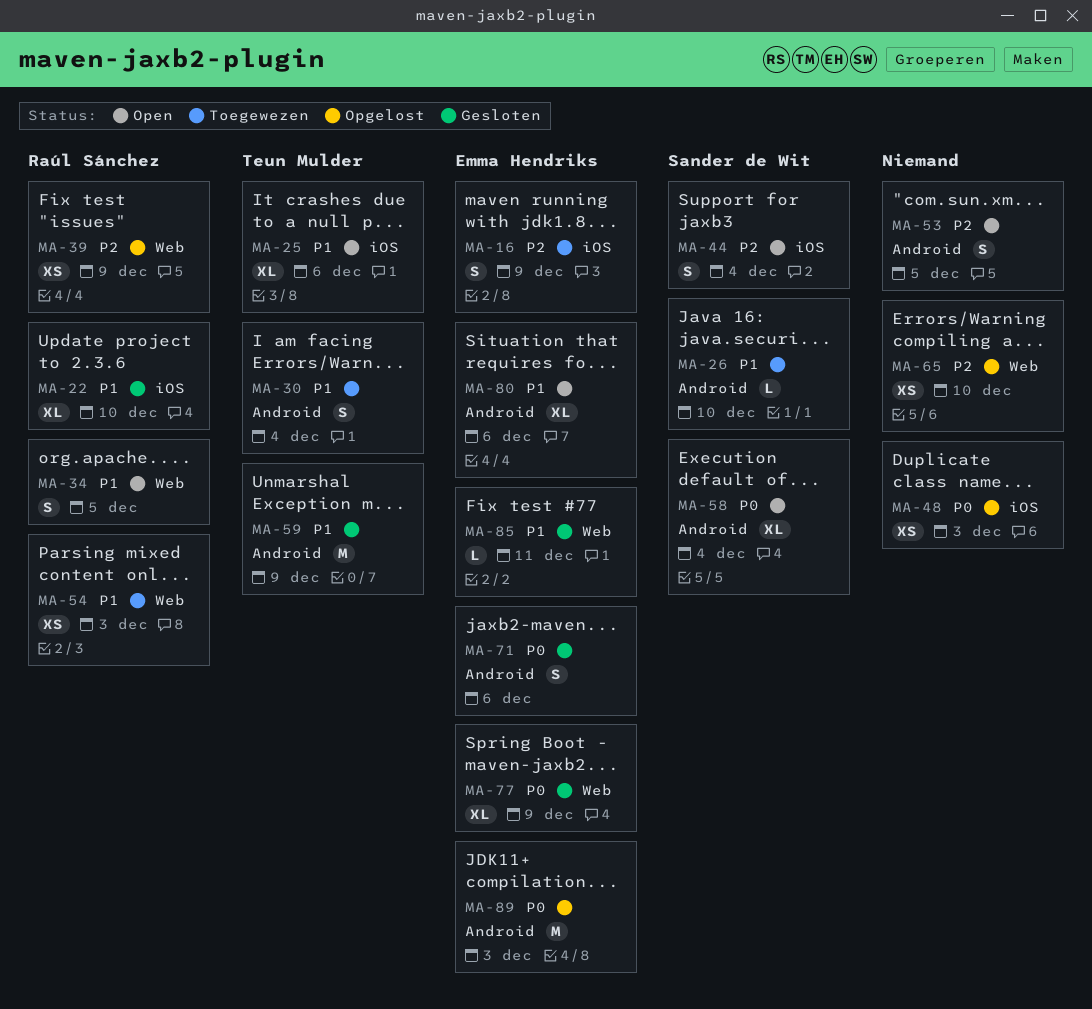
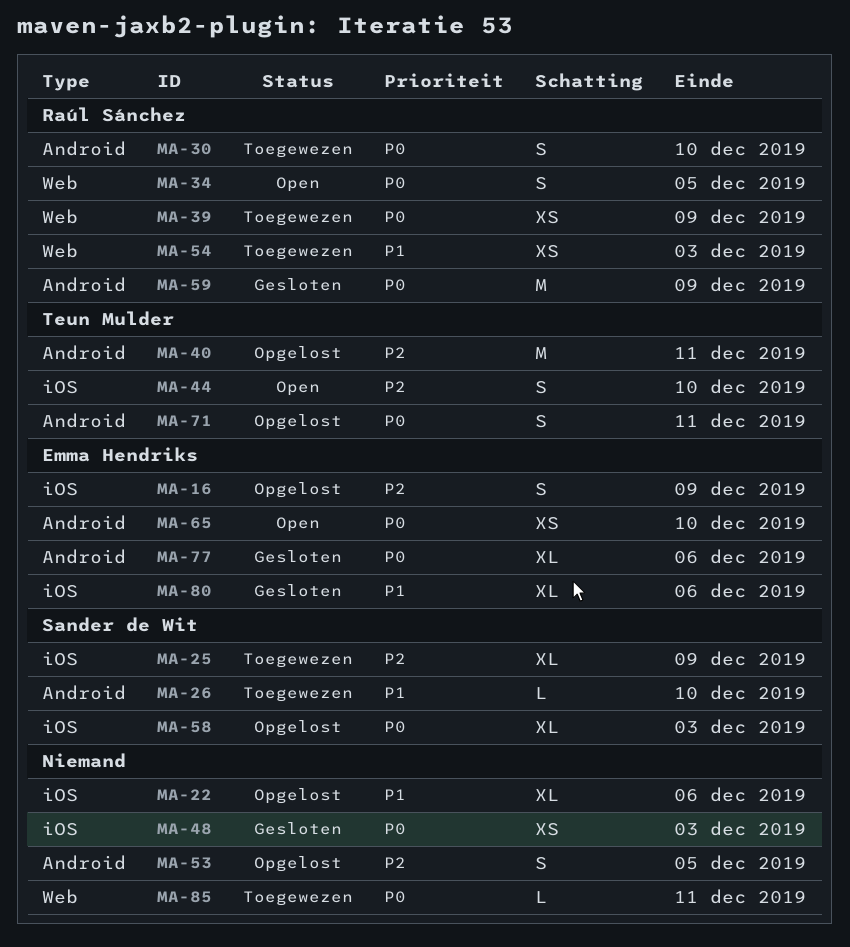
MA-16, status: Toegewezen -> Opgelost
MA-22, status: Gesloten -> Opgelost
MA-22, owner: Raúl Sánchez -> none
MA-22, due: Dec 10 -> Dec 6
MA-25, status: Open -> Toegewezen
MA-25, owner: Teun Mulder -> Sander de Wit
MA-25, priority: P1 -> P2
MA-25, due: Dec 6 -> Dec 9
MA-30, owner: Teun Mulder -> Raúl Sánchez
MA-30, priority: P1 -> P0
MA-30, due: Dec 4 -> Dec 10
MA-34, priority: P1 -> P0
MA-39, status: Opgelost -> Toegewezen
MA-39, priority: P2 -> P0
MA-40: none -> present
MA-44, owner: Sander de Wit -> Teun Mulder
MA-44, due: Dec 4 -> Dec 10
MA-48, status: Opgelost -> Gesloten
MA-53, status: Open -> Opgelost
MA-58, status: Open -> Opgelost
MA-58, label: Android -> iOS
MA-58, due: Dec 4 -> Dec 3
MA-59, owner: Teun Mulder -> Raúl Sánchez
MA-59, priority: P1 -> P0
MA-65, status: Opgelost -> Open
MA-65, owner: none -> Emma Hendriks
MA-65, priority: P2 -> P0
MA-65, label: Web -> Android
MA-71, status: Gesloten -> Opgelost
MA-71, owner: Emma Hendriks -> Teun Mulder
MA-71, due: Dec 6 -> Dec 11
MA-77, label: Web -> Android
MA-77, due: Dec 9 -> Dec 6
MA-80, status: Open -> Gesloten
MA-80, label: Android -> iOS
MA-85, status: Gesloten -> Toegewezen
MA-85, owner: Emma Hendriks -> none
MA-85, priority: P1 -> P0
MA-89: present -> none

